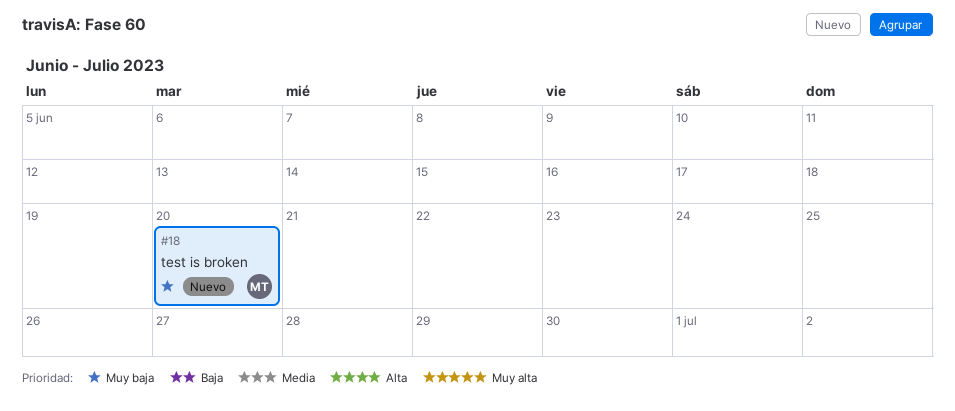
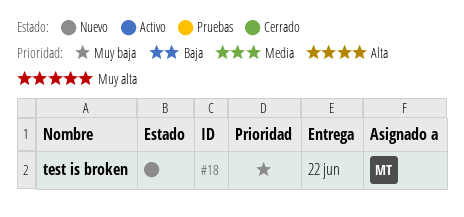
#18, due: Jun 20 -> Jun 22

